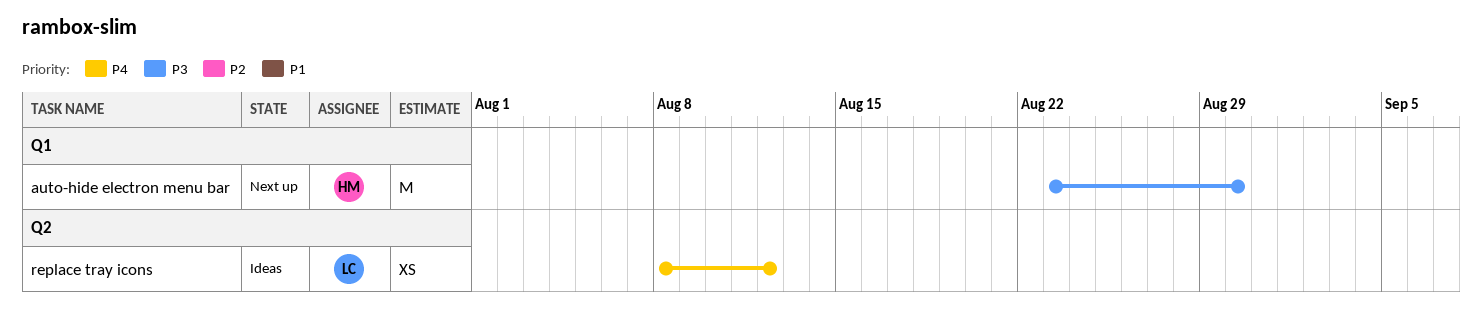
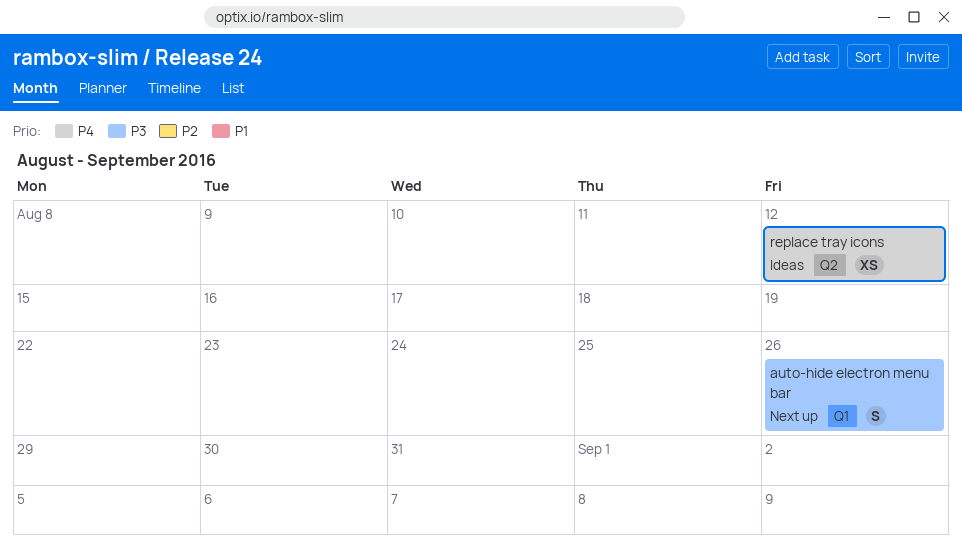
auto-hide electron menu bar, estimate: M -> S
auto-hide electron menu bar, due: Aug 30 -> Aug 26

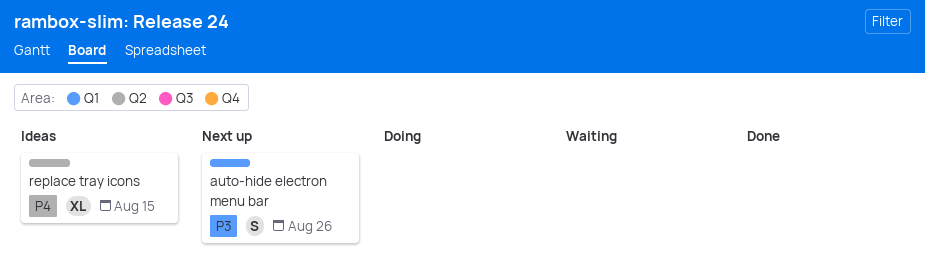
replace tray icons, estimate: XS -> XL
replace tray icons, due: Aug 12 -> Aug 15

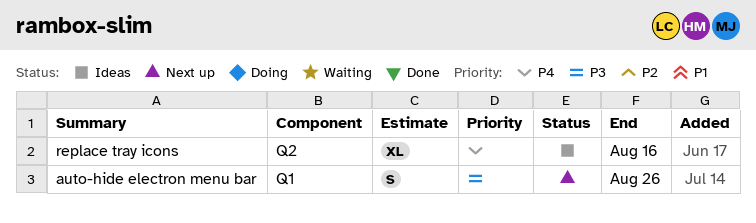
replace tray icons, due: Aug 15 -> Aug 16

